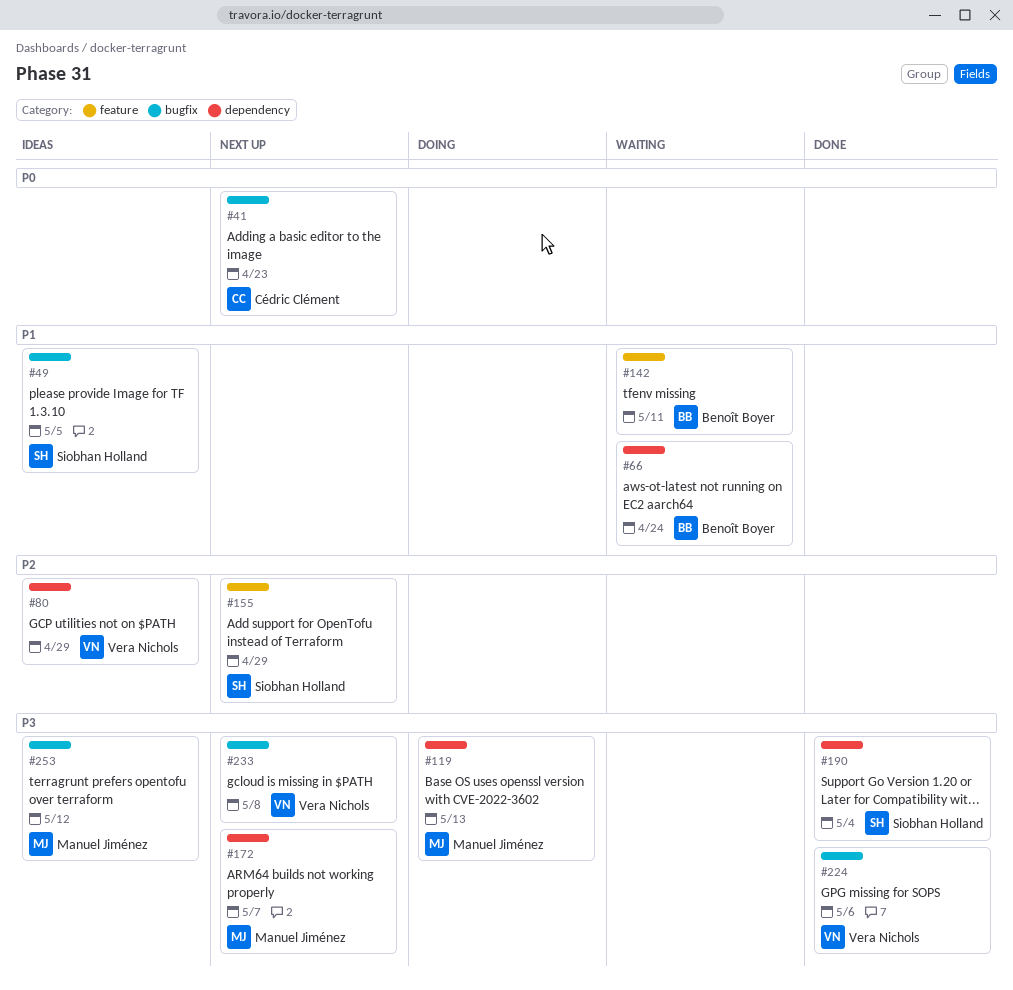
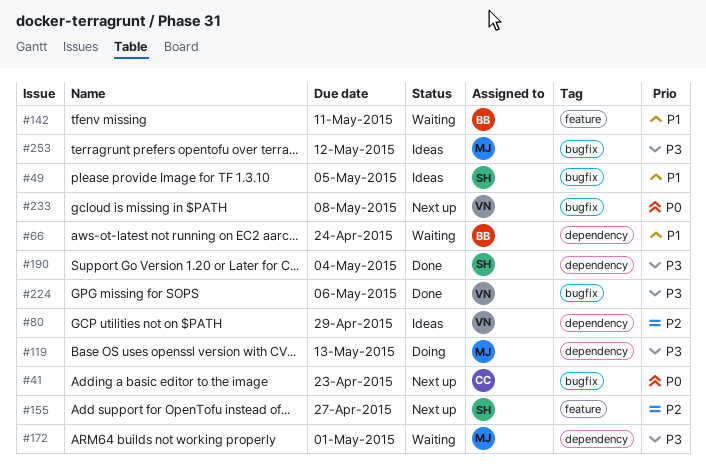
#155, due: Apr 29 -> Apr 27
#172, status: Next up -> Waiting
#172, due: May 7 -> May 1
#233, priority: P3 -> P0

